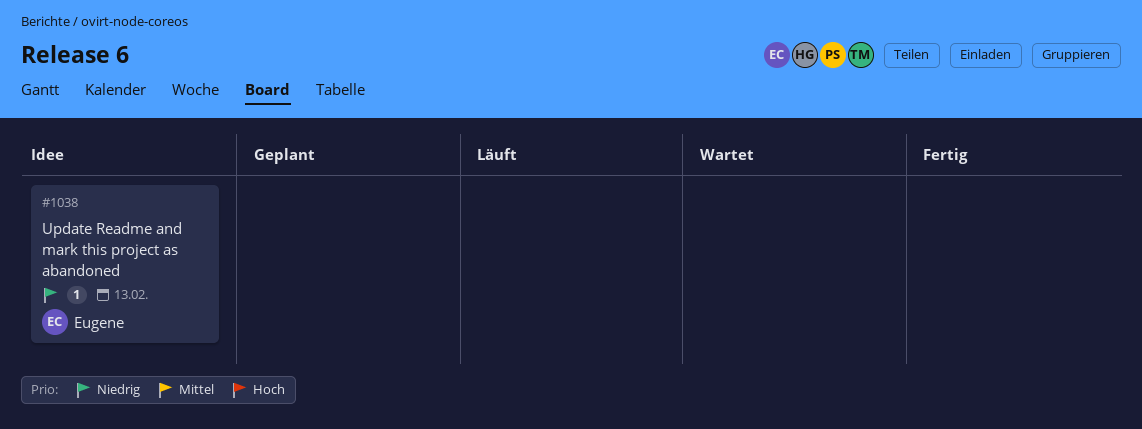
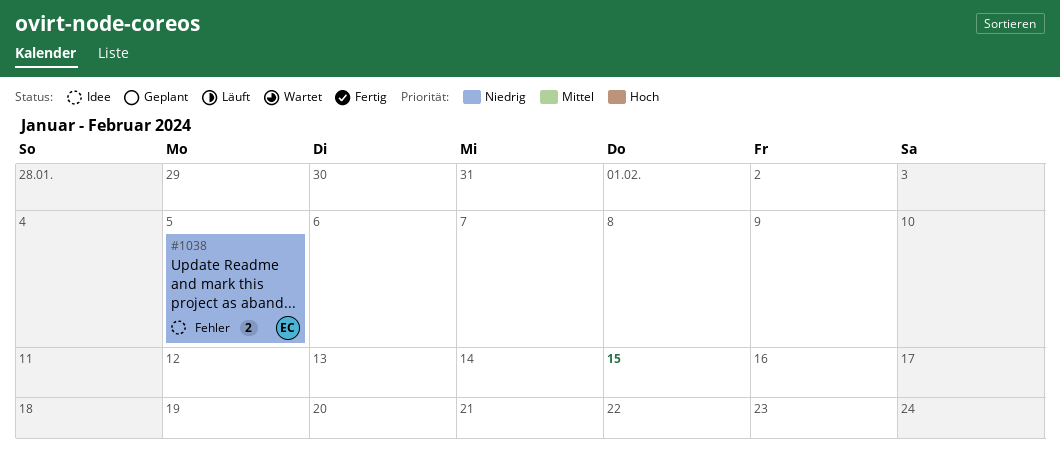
#1038, estimate: 1 -> 2
#1038, due: Feb 13 -> Feb 5

